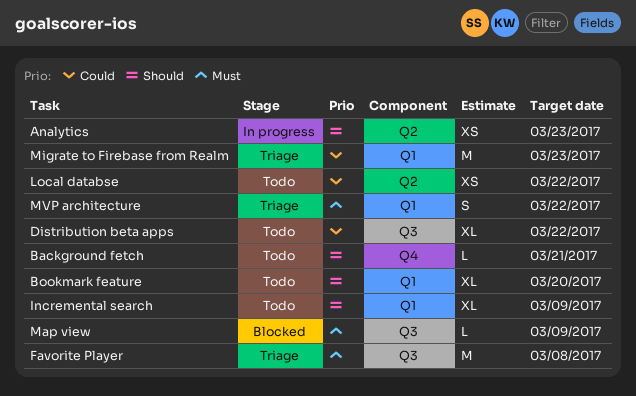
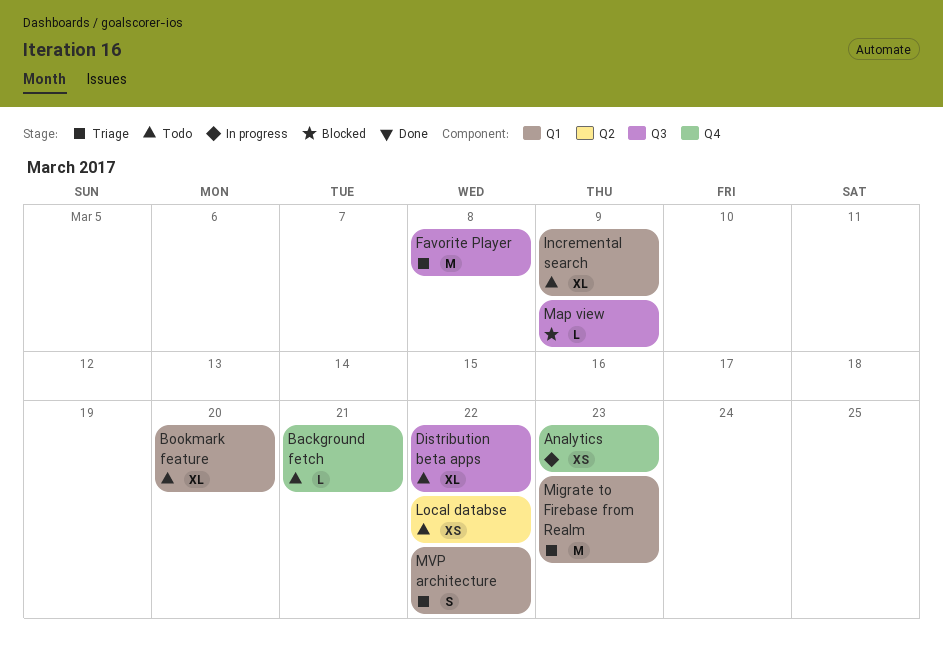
Analytics, label: Q2 -> Q4

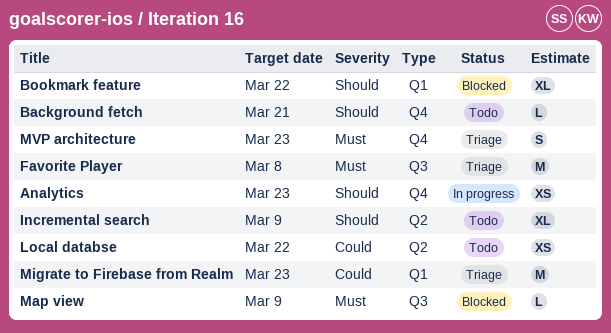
Bookmark feature, status: Todo -> Blocked
Bookmark feature, due: Mar 20 -> Mar 22
Distribution beta apps: present -> none
Incremental search, label: Q1 -> Q2
MVP architecture, label: Q1 -> Q4
MVP architecture, due: Mar 22 -> Mar 23

